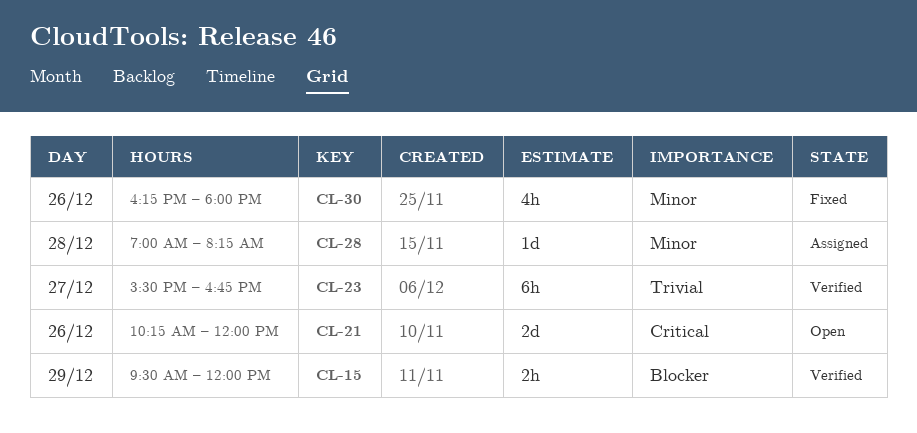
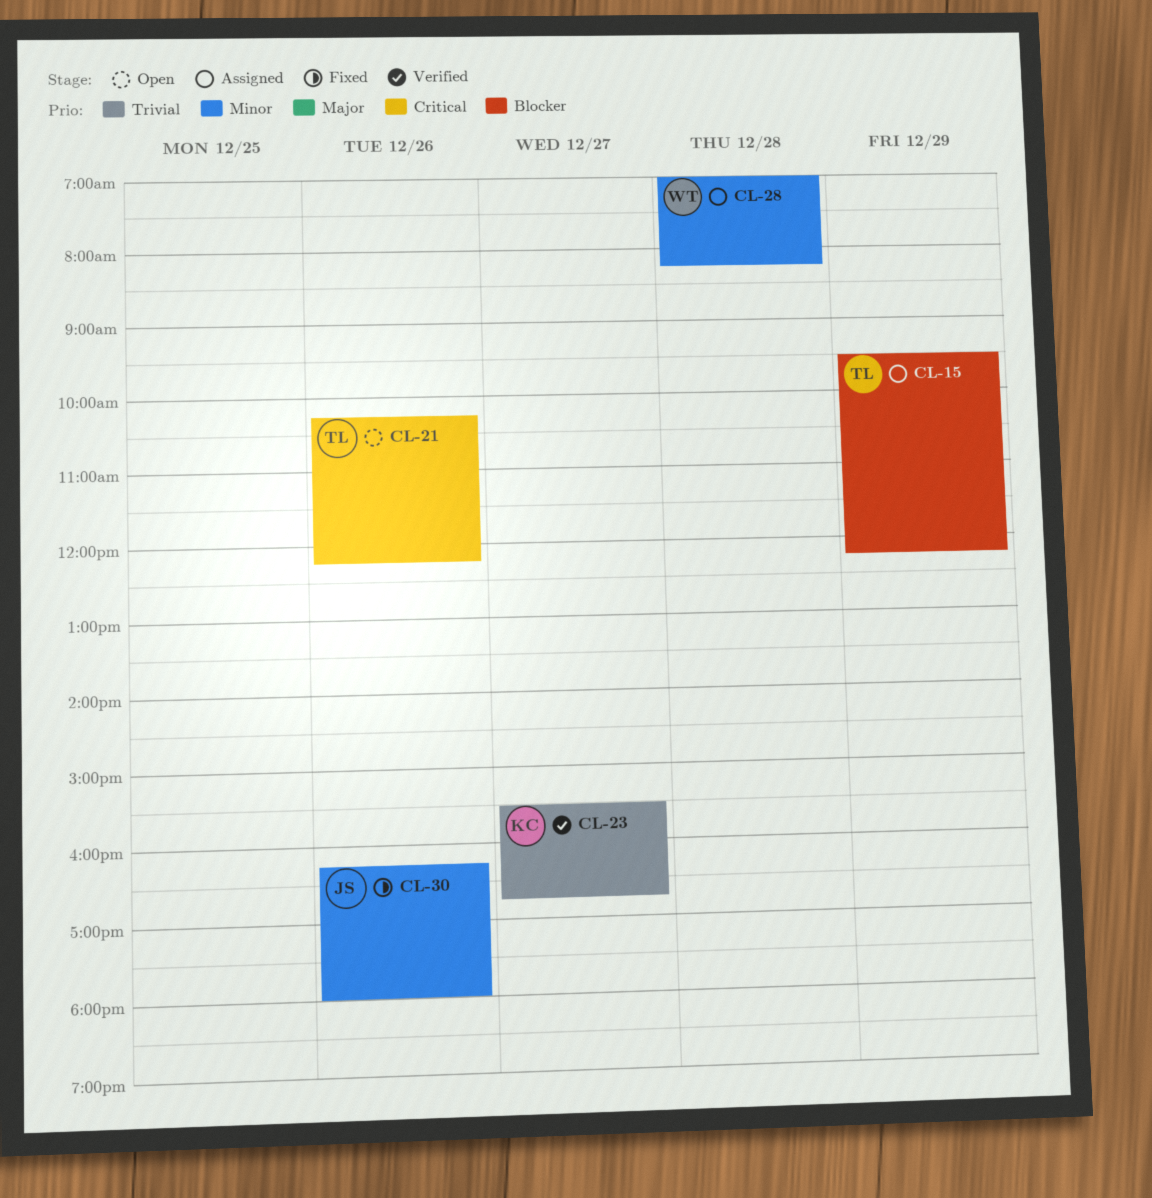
CL-15, status: Verified -> Assigned
CL-15, ends: 12:00 -> 12:15
CL-21, ends: 12:00 -> 12:15

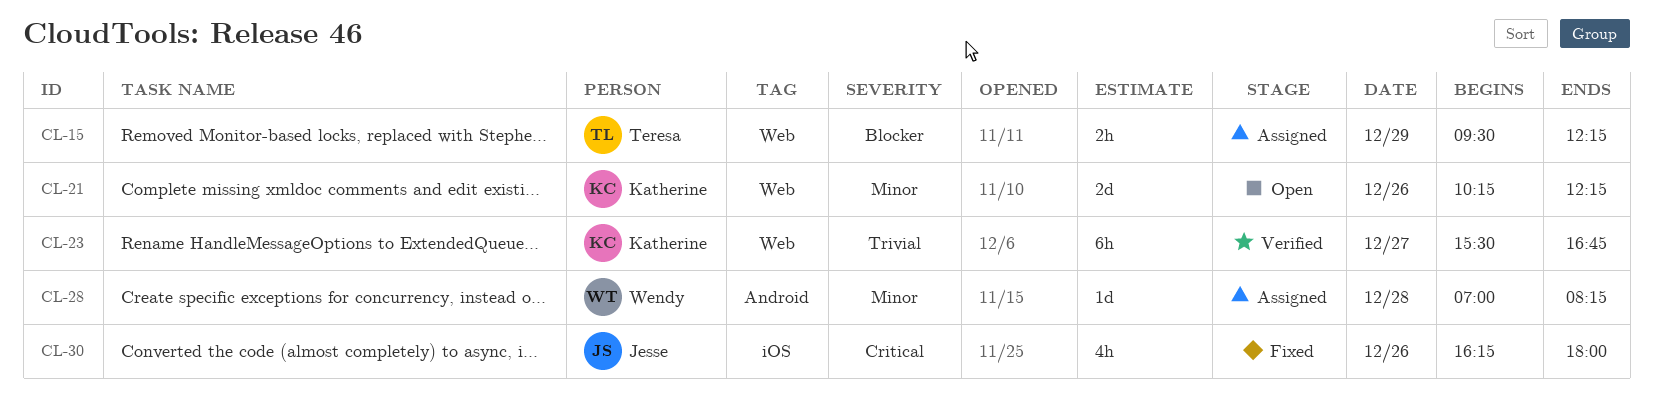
CL-21, owner: Teresa -> Katherine
CL-21, priority: Critical -> Minor
CL-30, priority: Minor -> Critical

